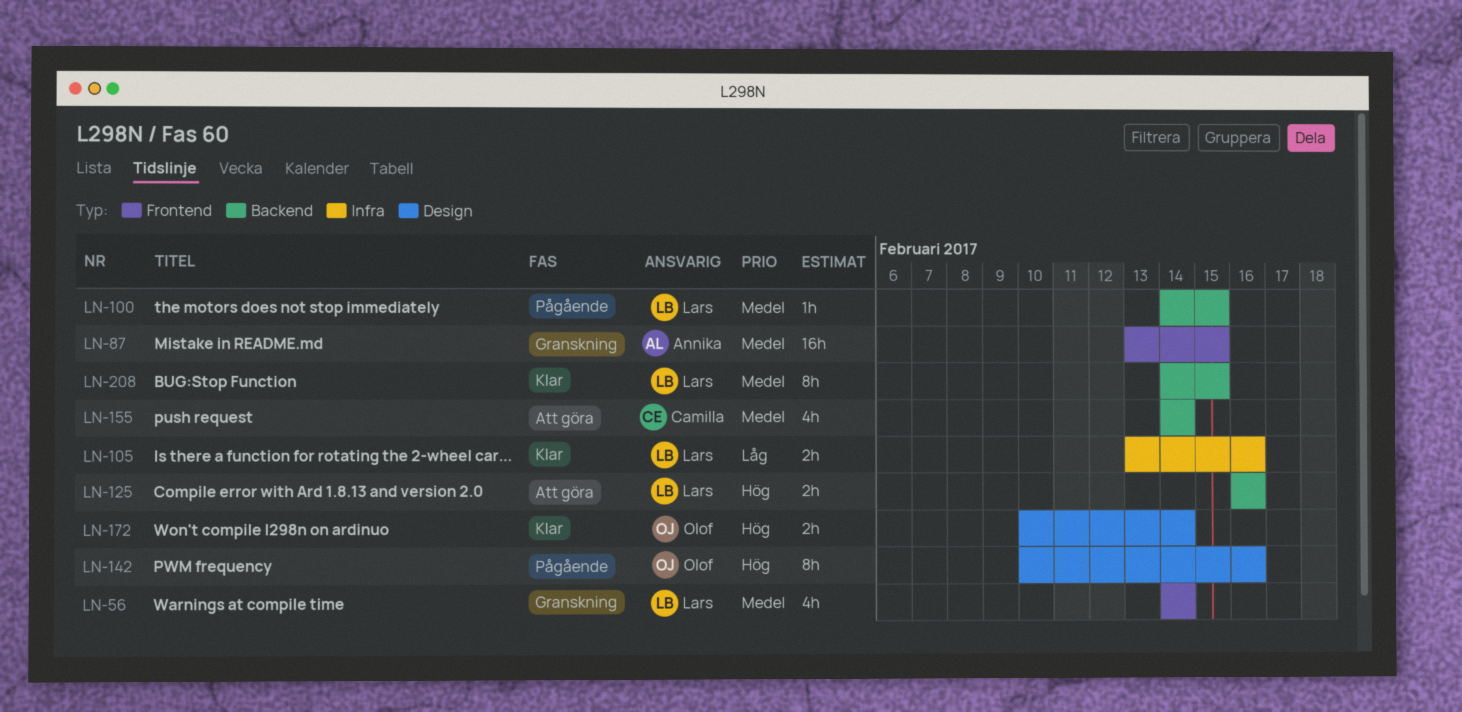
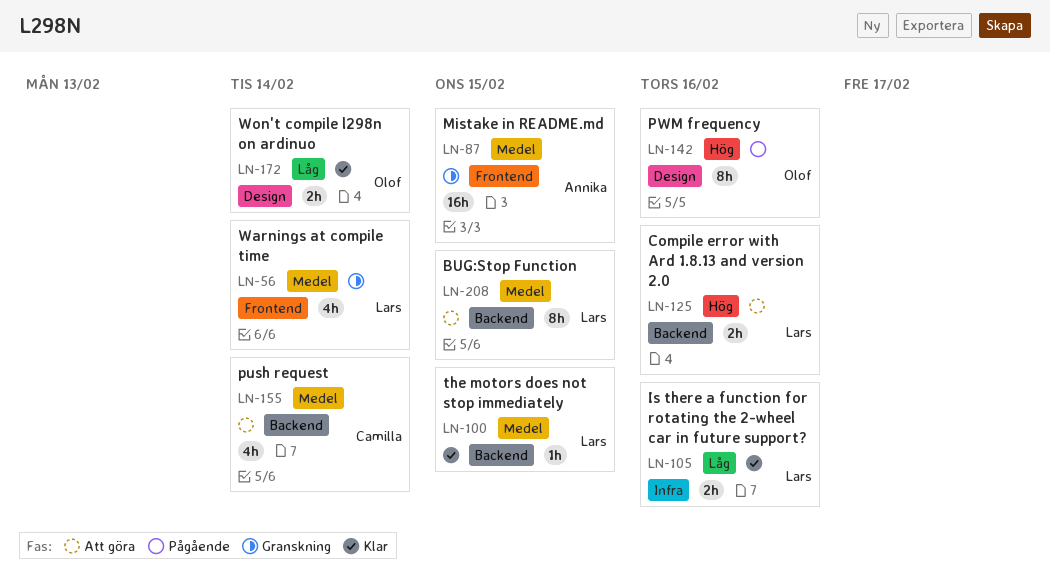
LN-100, status: Pågående -> Klar
LN-172, priority: Hög -> Låg
LN-208, status: Klar -> Att göra

